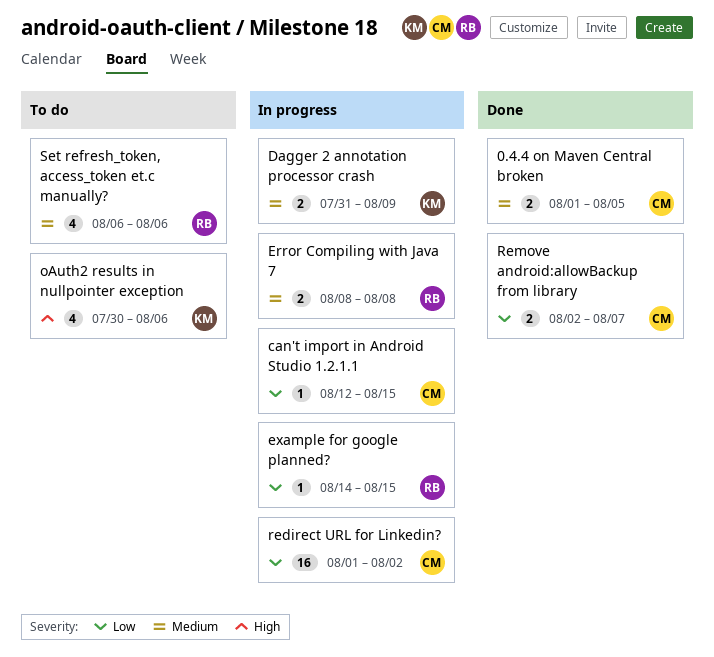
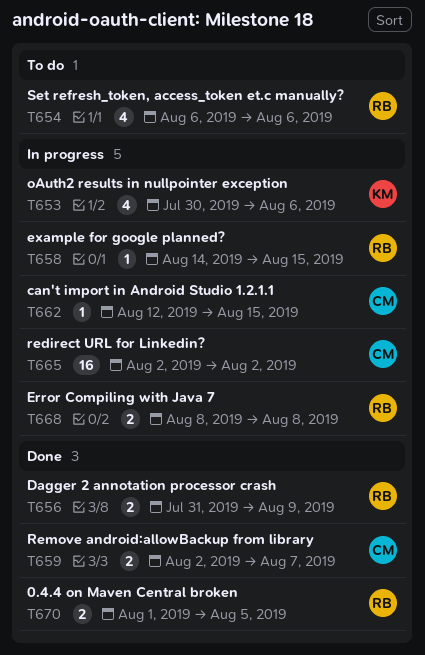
0.4.4 on Maven Central broken, owner: CM -> RB
Dagger 2 annotation processor crash, status: In progress -> Done
Dagger 2 annotation processor crash, owner: KM -> RB
oAuth2 results in nullpointer exception, status: To do -> In progress
redirect URL for Linkedin?, start: Aug 1 -> Aug 2

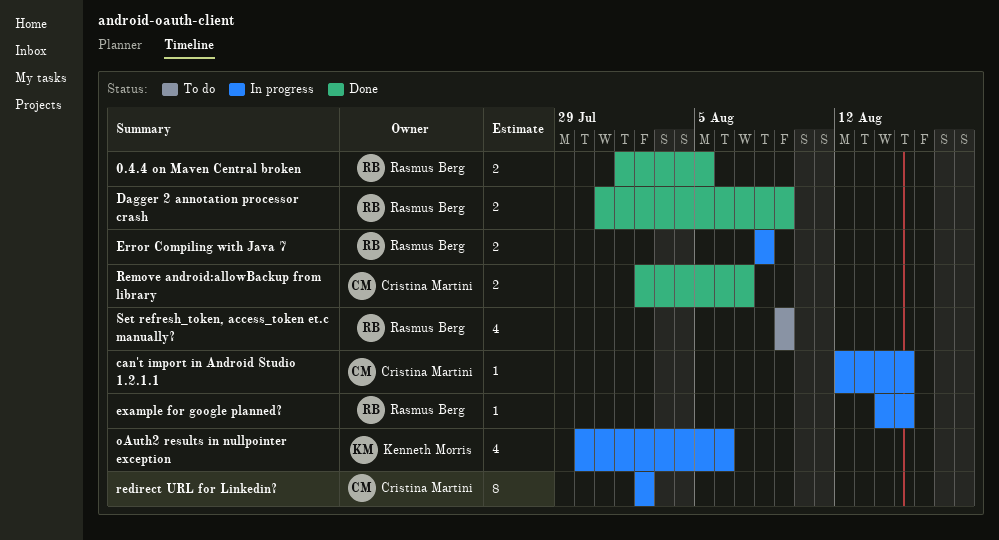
redirect URL for Linkedin?, estimate: 16 -> 8
Set refresh_token, access_token et.c manually?, start: Aug 6 -> Aug 9
Set refresh_token, access_token et.c manually?, due: Aug 6 -> Aug 9

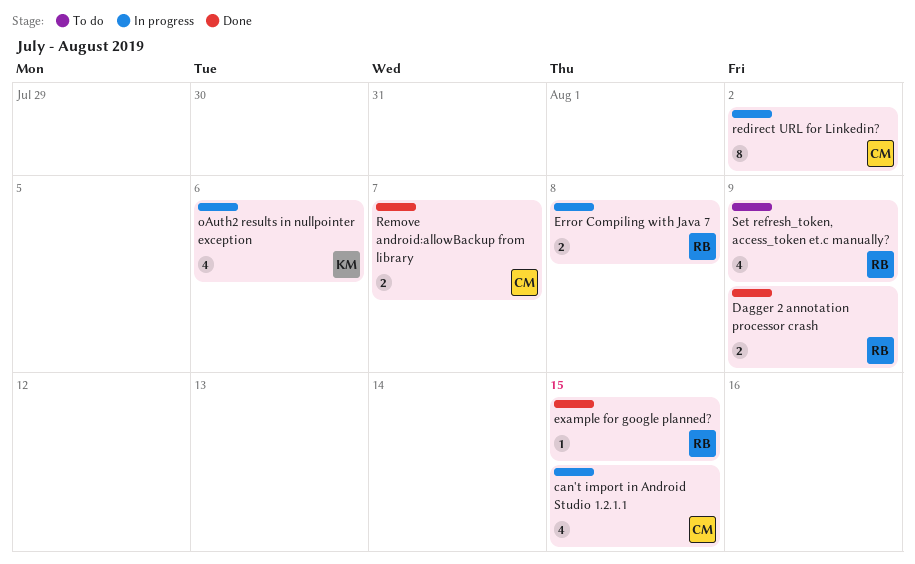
0.4.4 on Maven Central broken: present -> none
can't import in Android Studio 1.2.1.1, estimate: 1 -> 4
example for google planned?, status: In progress -> Done

